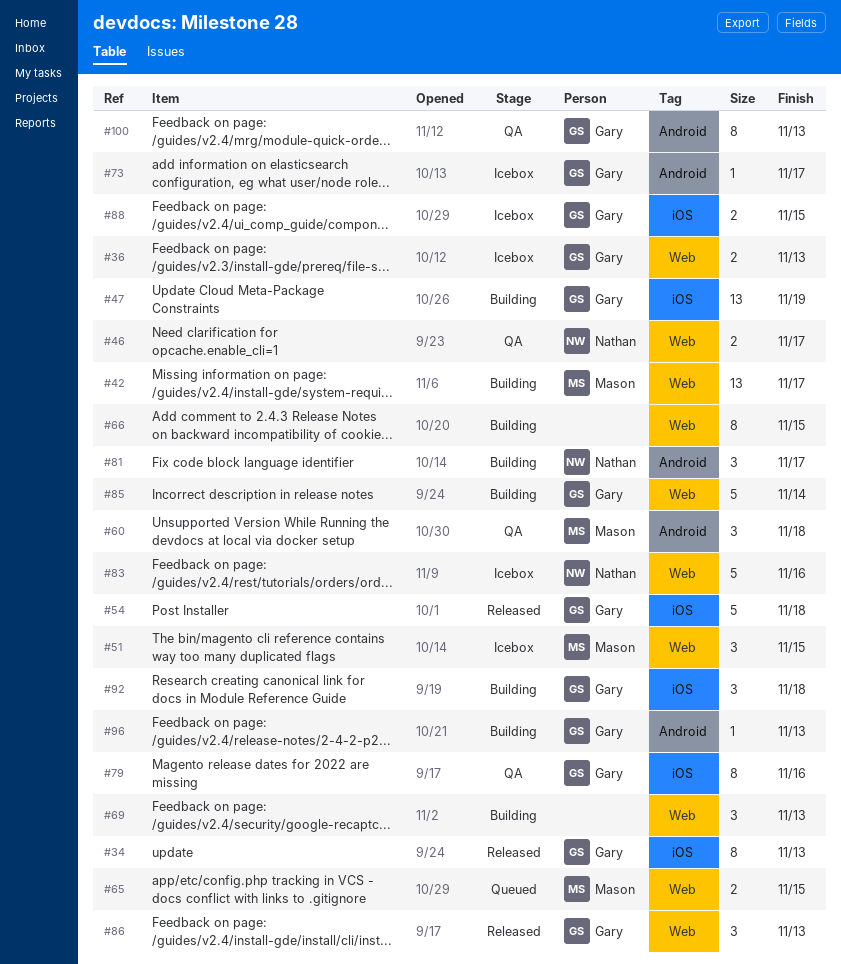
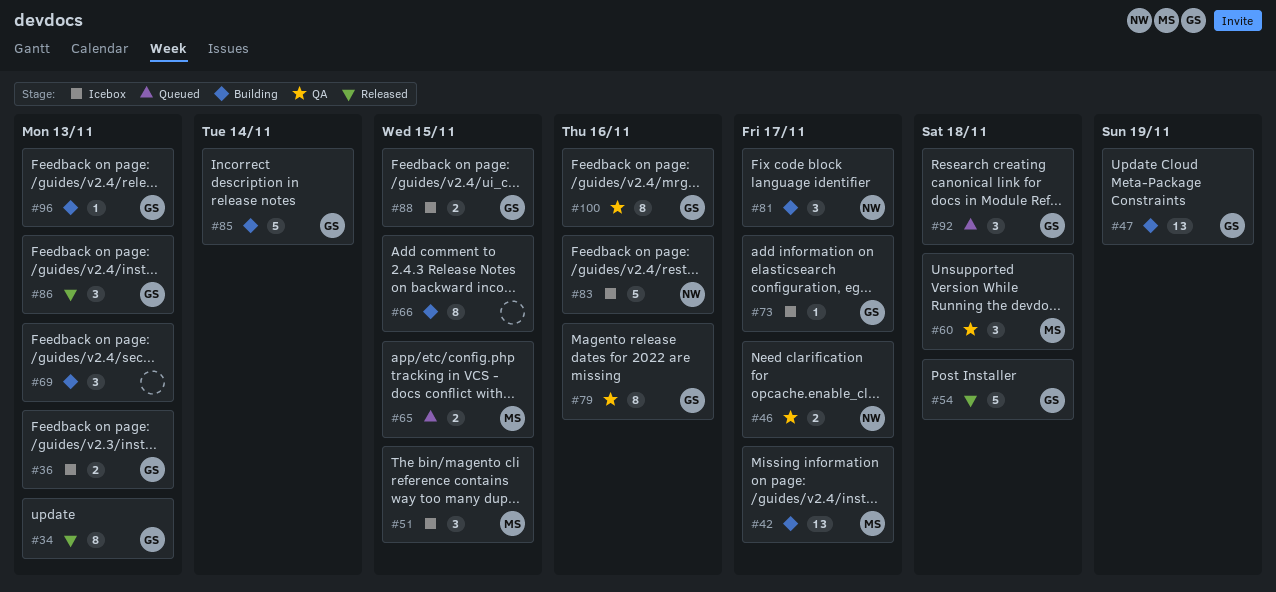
#92, status: Building -> Queued
#100, due: Nov 13 -> Nov 16

